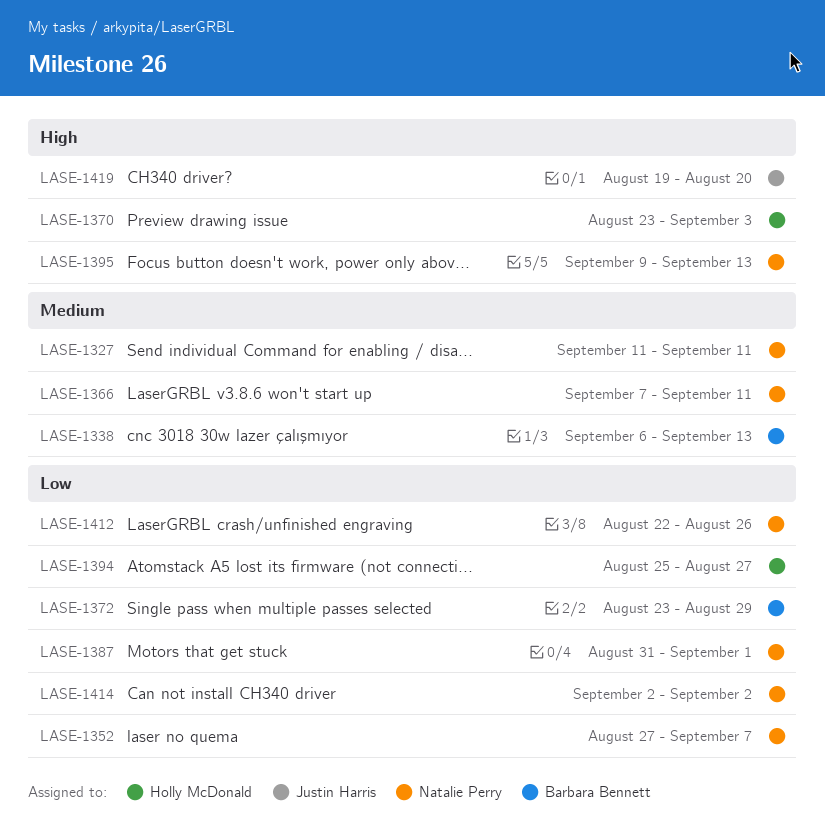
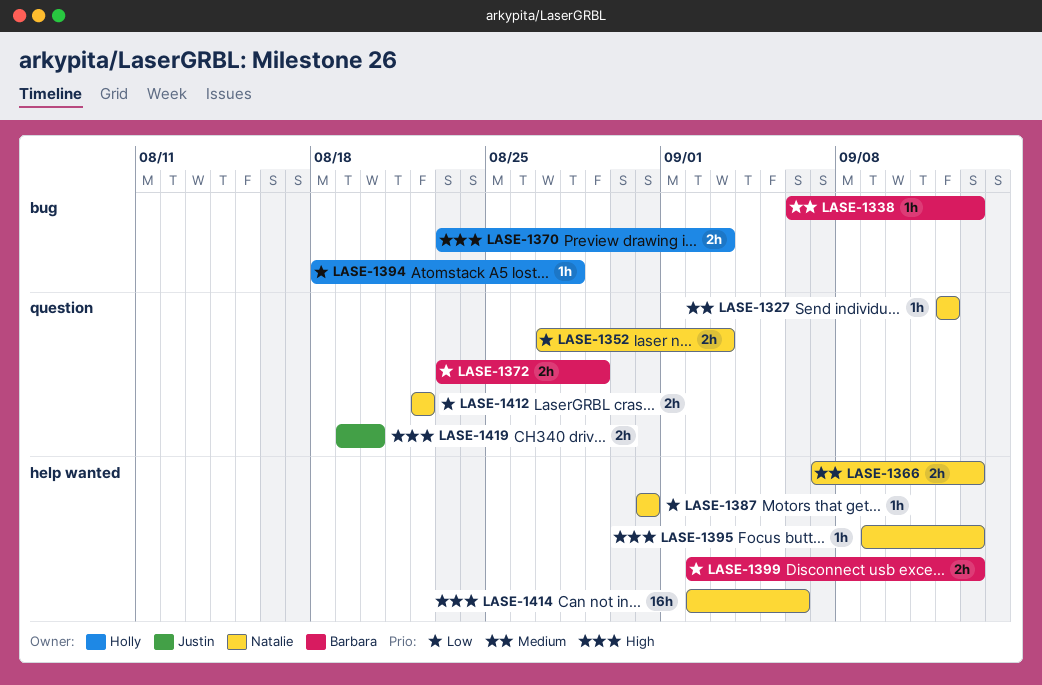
LASE-1327, start: Sep 11 -> Sep 12
LASE-1327, due: Sep 11 -> Sep 12
LASE-1352, due: Sep 7 -> Sep 3
LASE-1366, due: Sep 11 -> Sep 13
LASE-1387, due: Sep 1 -> Aug 31
LASE-1394, start: Aug 25 -> Aug 18
LASE-1394, due: Aug 27 -> Aug 28
LASE-1399: none -> present
LASE-1412, due: Aug 26 -> Aug 22
LASE-1414, priority: Low -> High
LASE-1414, due: Sep 2 -> Sep 6

